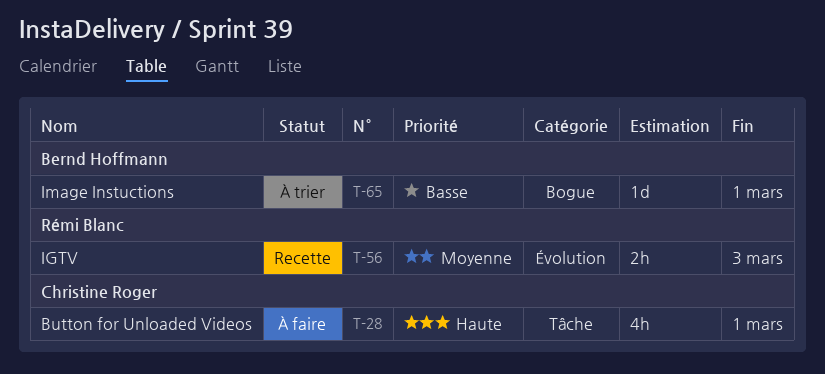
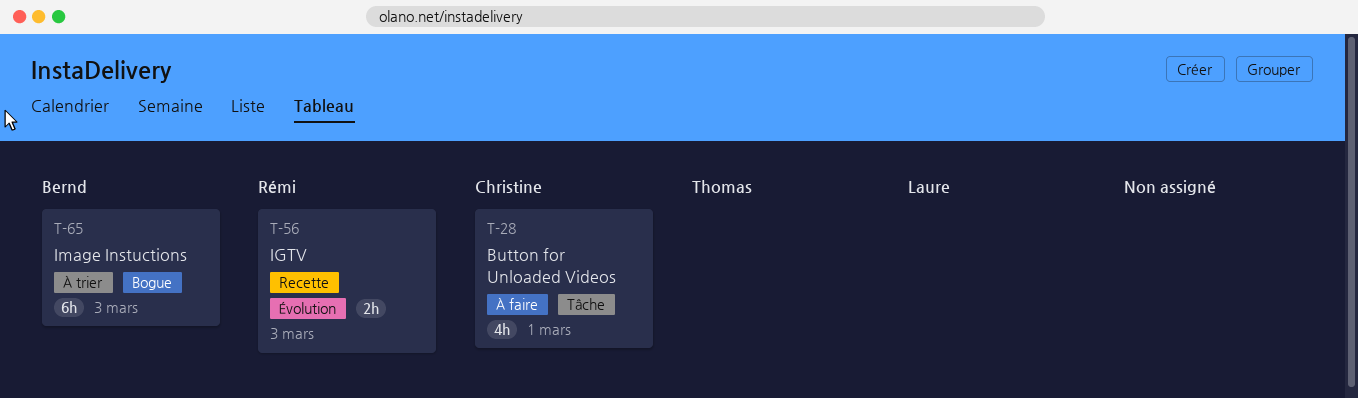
T-65, estimate: 1d -> 6h
T-65, due: Mar 1 -> Mar 3

